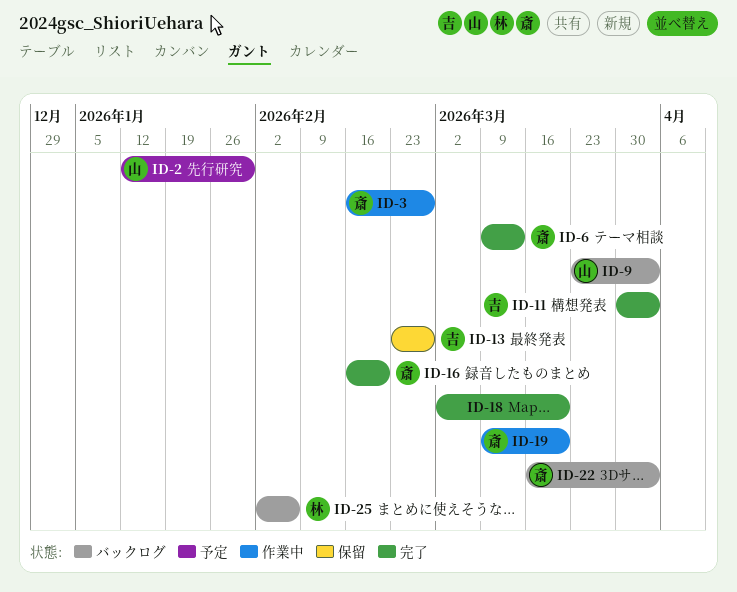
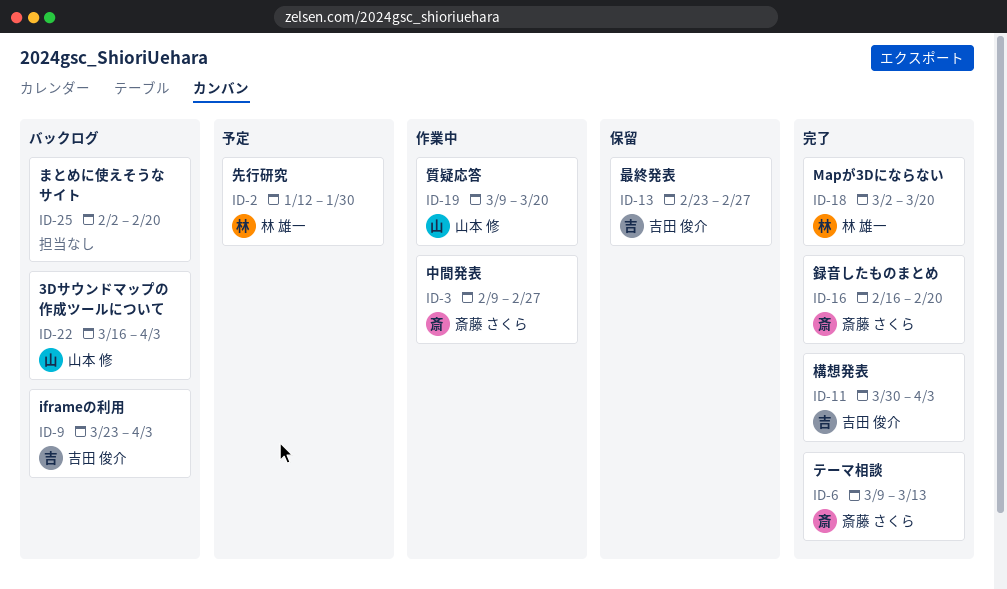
ID-2, owner: 山本 修 -> 林 雄一
ID-3, start: Feb 16 -> Feb 9
ID-9, owner: 山本 修 -> 吉田 俊介
ID-18, owner: none -> 林 雄一
ID-19, owner: 斎藤 さくら -> 山本 修
ID-22, owner: 斎藤 さくら -> 山本 修
ID-25, owner: 林 雄一 -> none
ID-25, due: Feb 6 -> Feb 20

